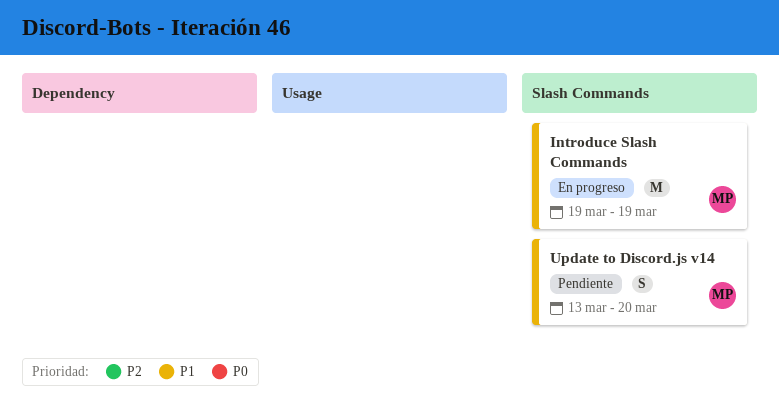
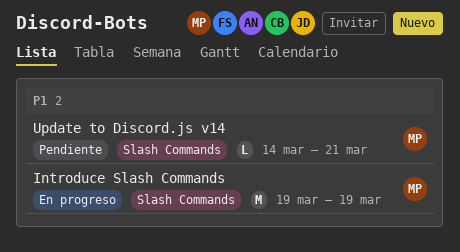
Update to Discord.js v14, estimate: S -> L
Update to Discord.js v14, start: Mar 13 -> Mar 14
Update to Discord.js v14, due: Mar 20 -> Mar 21

